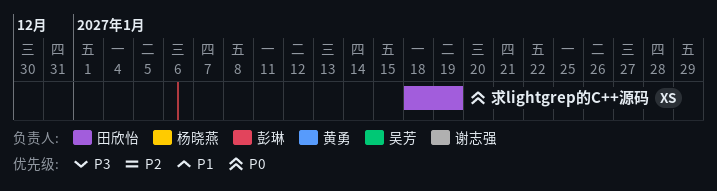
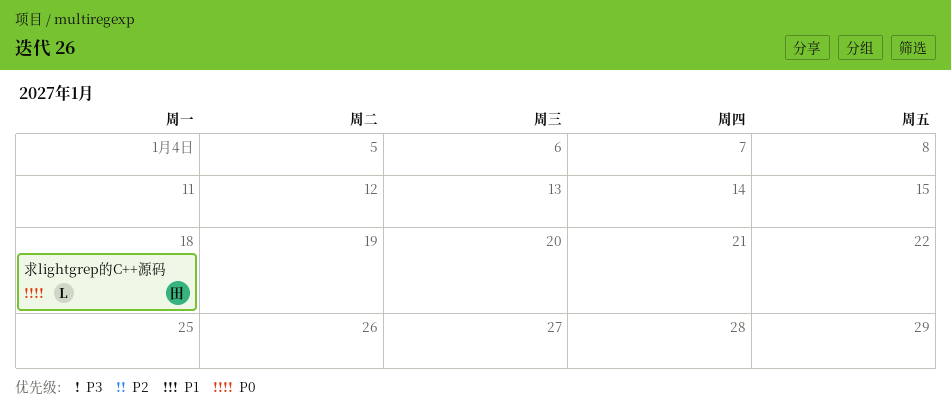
求lightgrep的C++源码, estimate: XS -> L
求lightgrep的C++源码, due: Jan 19 -> Jan 18

